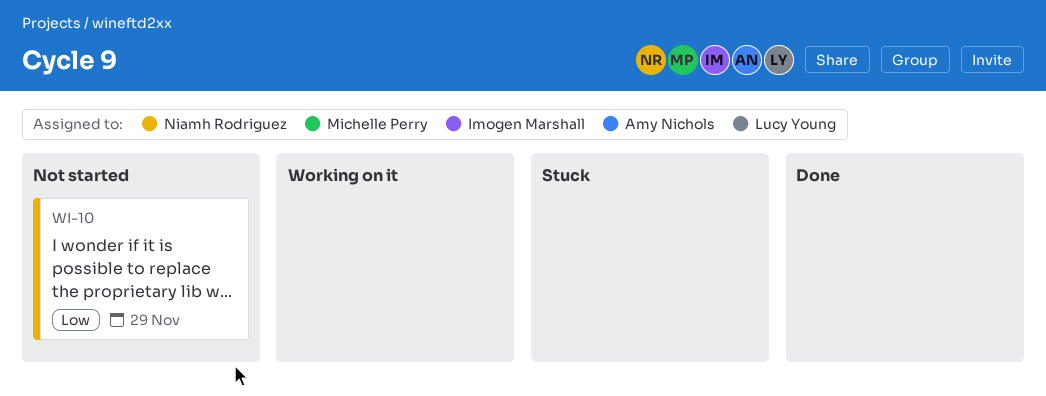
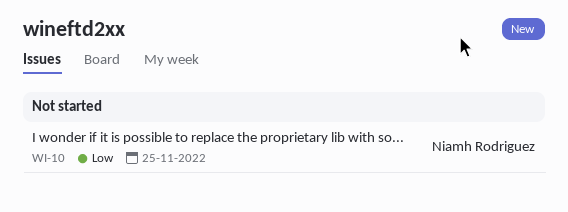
WI-10, due: Nov 29 -> Nov 25

